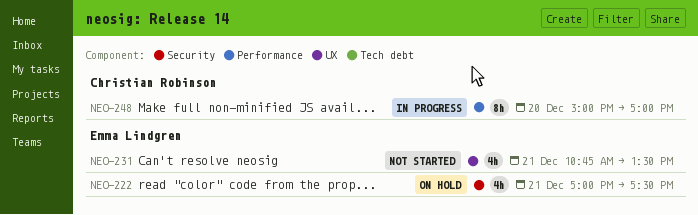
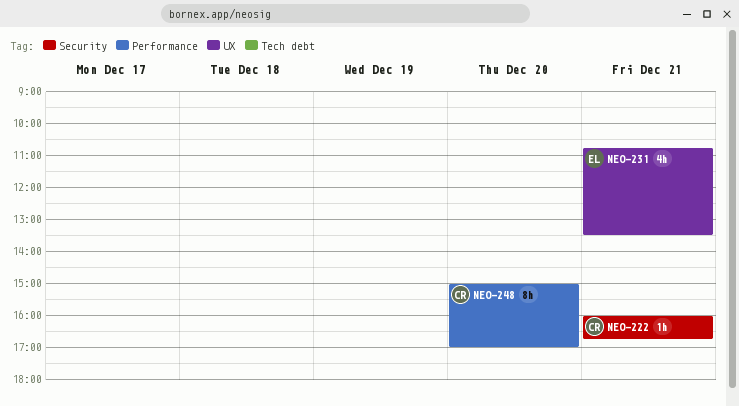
NEO-222, owner: Emma Lindgren -> Christian Robinson
NEO-222, estimate: 4h -> 1h
NEO-222, begins: 17:00 -> 16:00
NEO-222, ends: 17:30 -> 16:45

